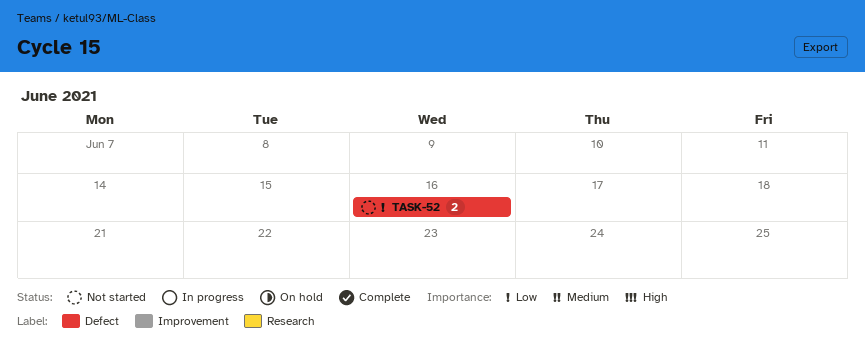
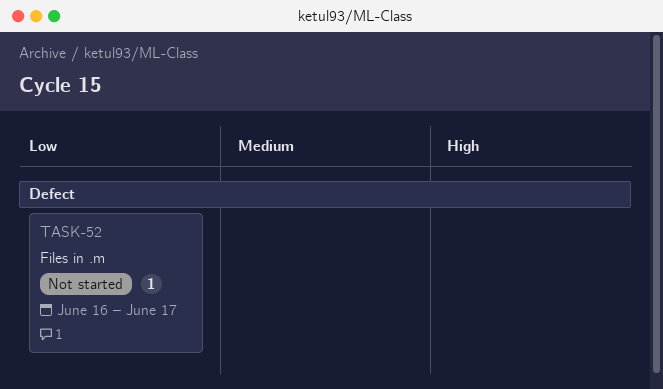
TASK-52, estimate: 2 -> 1
TASK-52, due: Jun 16 -> Jun 17

